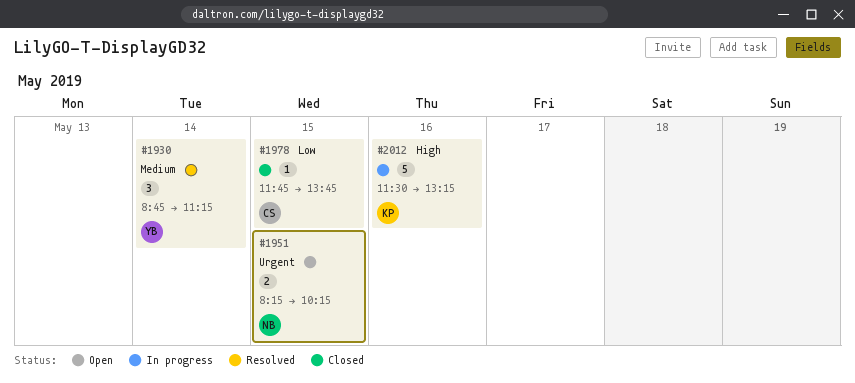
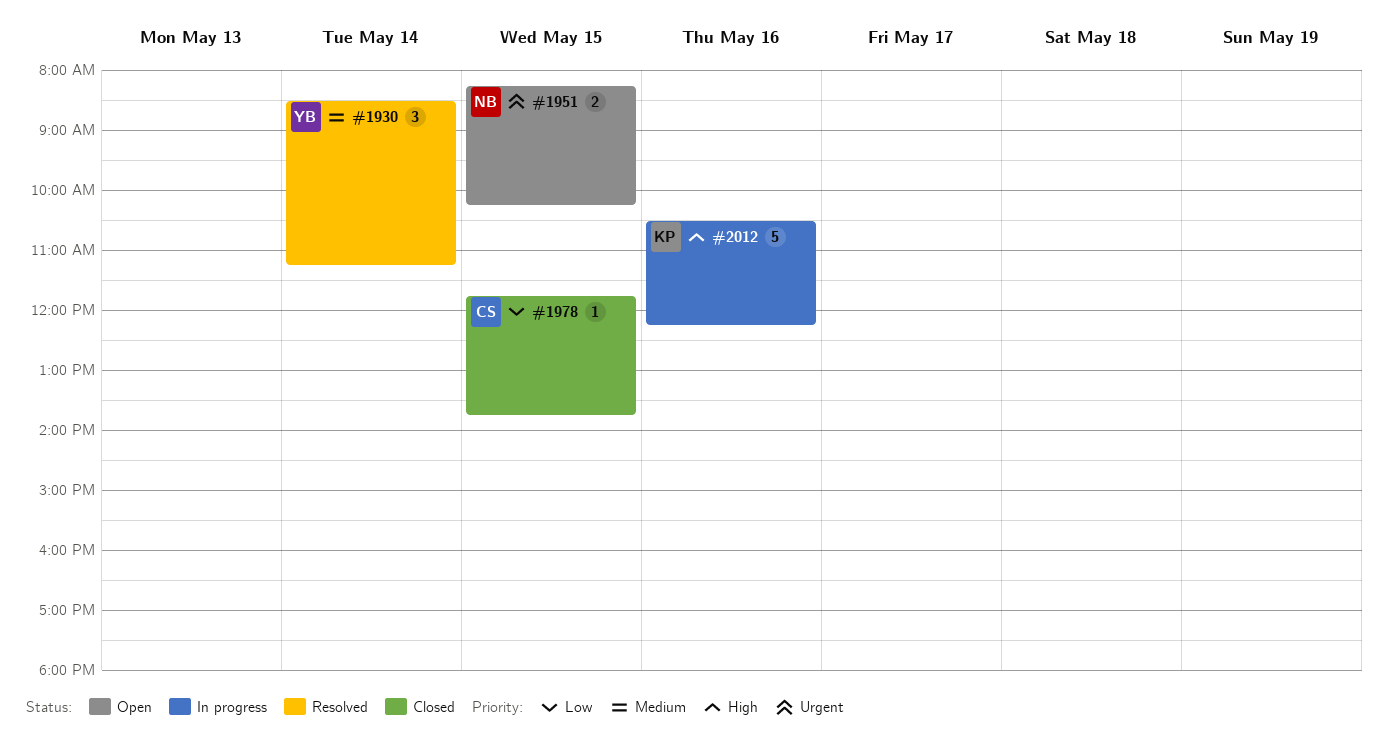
#1930, begins: 08:45 -> 08:30
#2012, begins: 11:30 -> 10:30
#2012, ends: 13:15 -> 12:15

